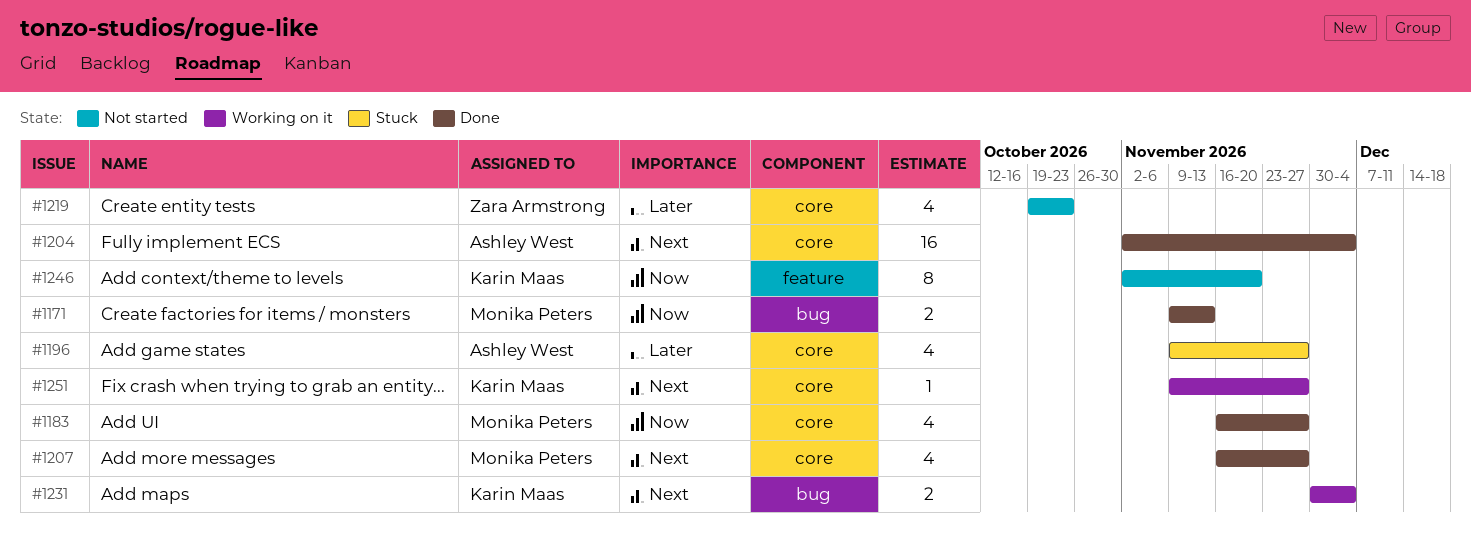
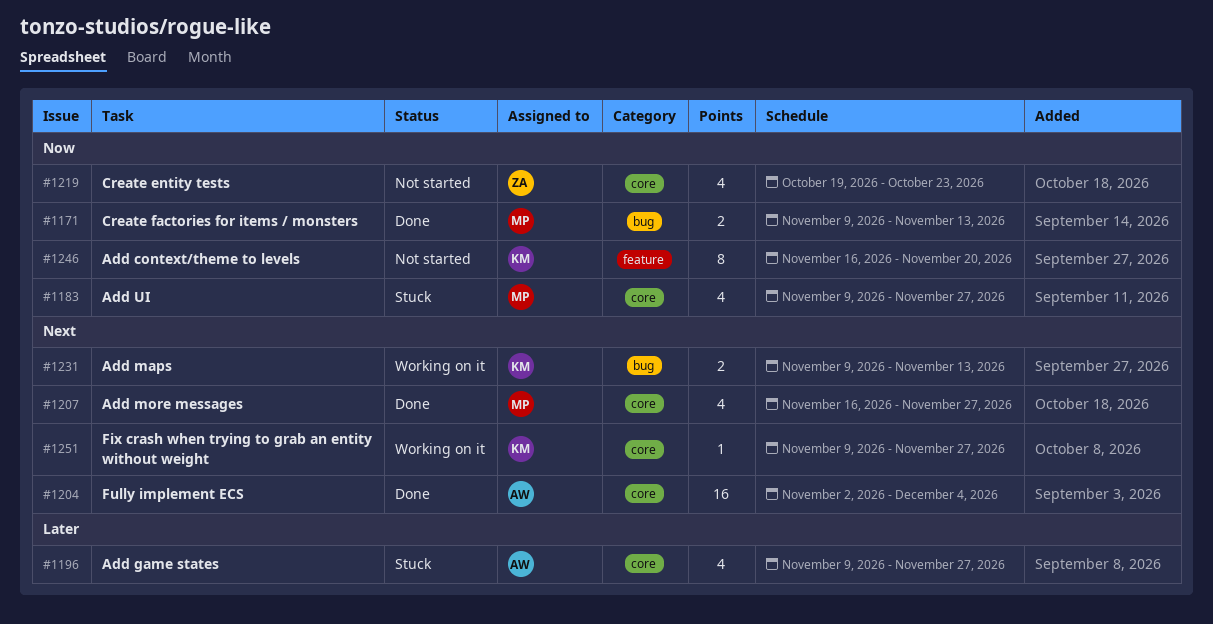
#1183, status: Done -> Stuck
#1183, start: Nov 16 -> Nov 9
#1219, priority: Later -> Now
#1231, start: Nov 30 -> Nov 9
#1231, due: Dec 4 -> Nov 13
#1246, start: Nov 2 -> Nov 16

